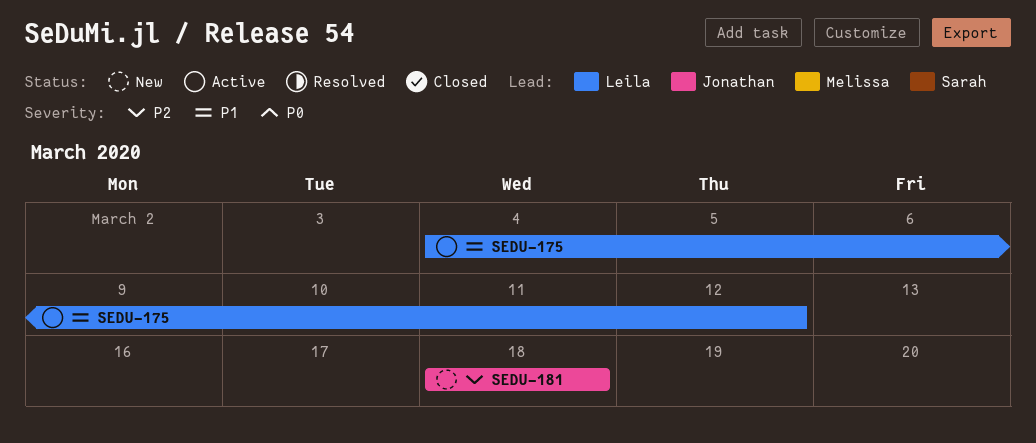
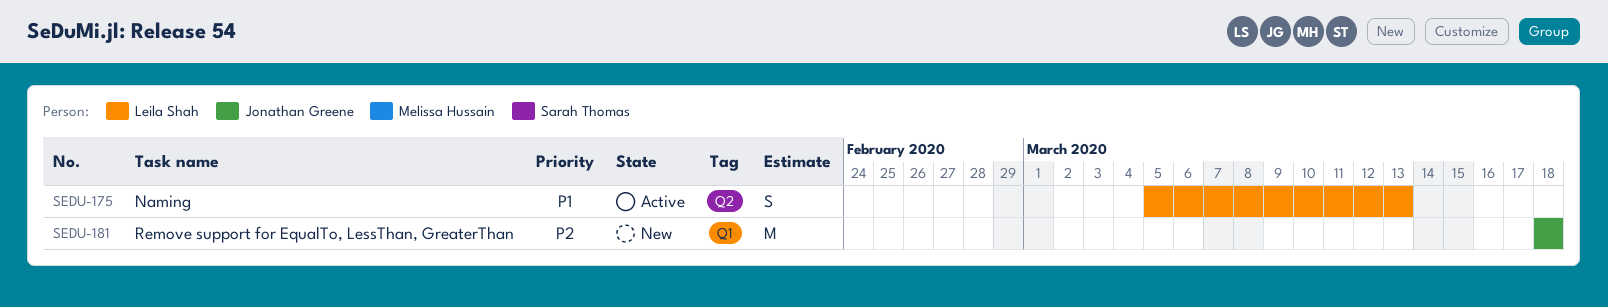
SEDU-175, start: Mar 4 -> Mar 5
SEDU-175, due: Mar 12 -> Mar 13

